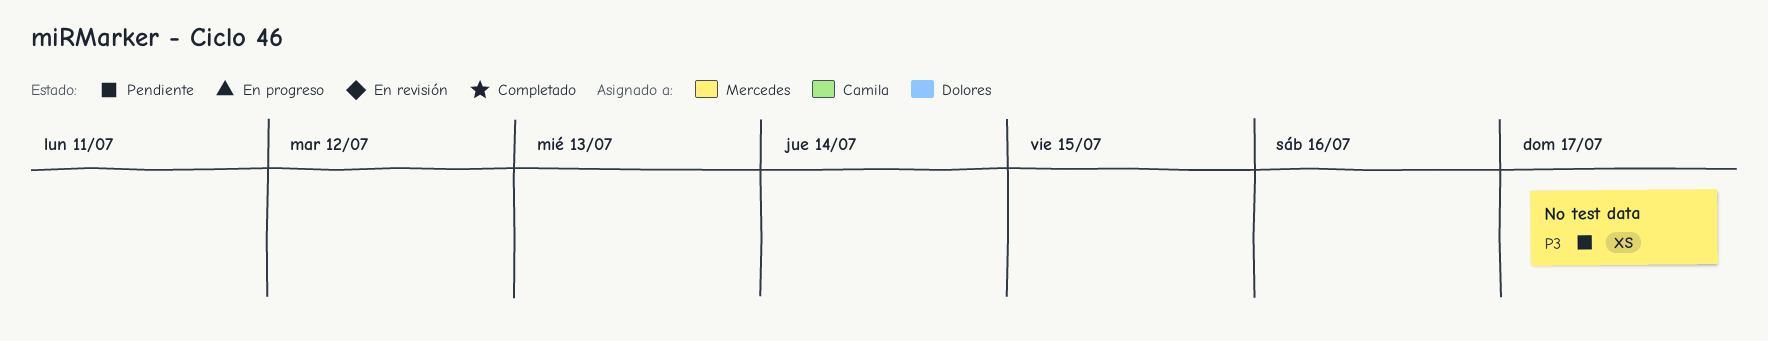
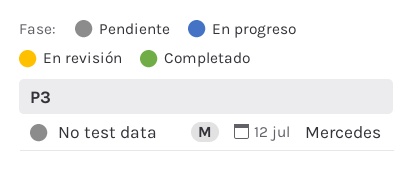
No test data, estimate: XS -> M
No test data, due: Jul 17 -> Jul 12

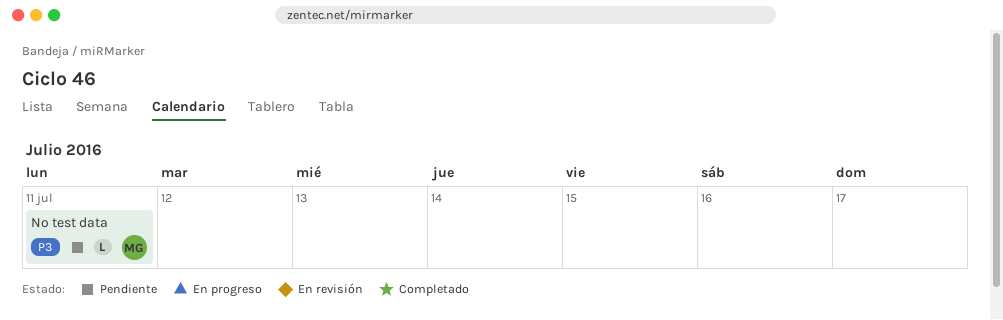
No test data, estimate: M -> L
No test data, due: Jul 12 -> Jul 11

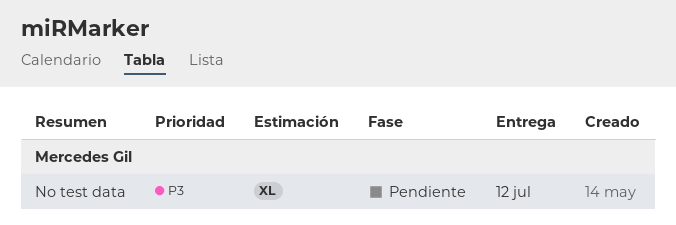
No test data, estimate: L -> XL
No test data, due: Jul 11 -> Jul 12

